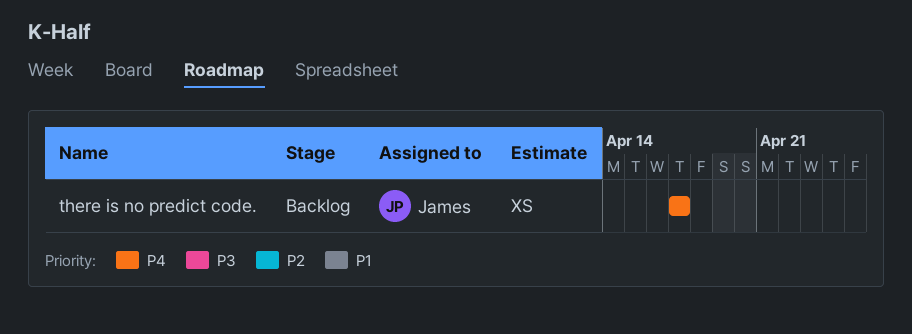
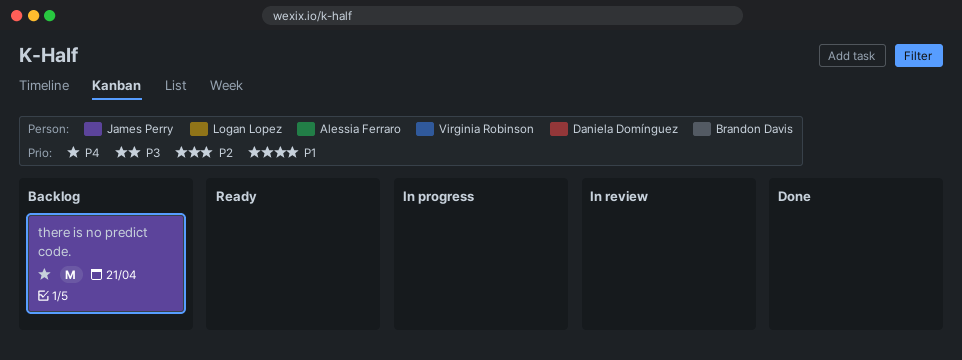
there is no predict code., estimate: XS -> M
there is no predict code., due: Apr 17 -> Apr 21

